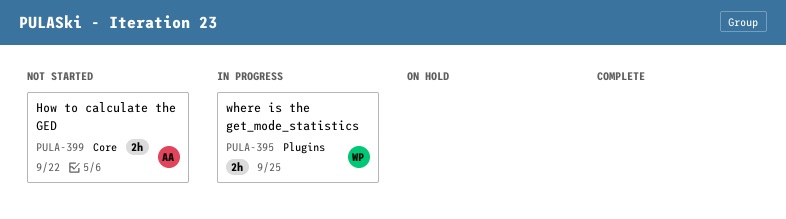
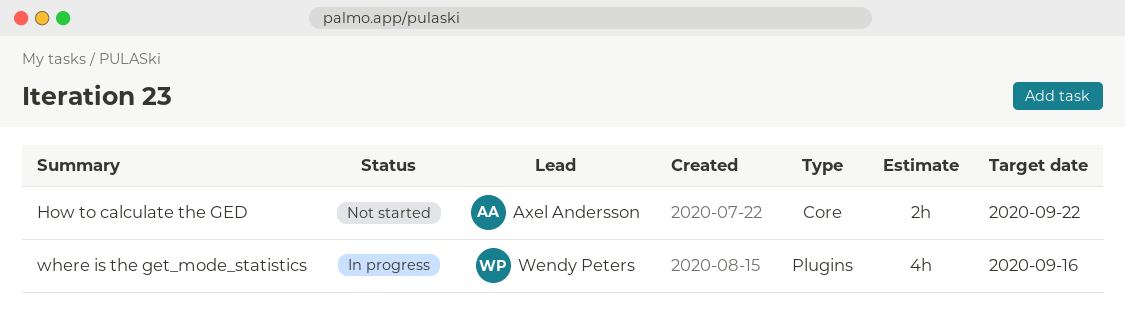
where is the get_mode_statistics, estimate: 2h -> 4h
where is the get_mode_statistics, due: Sep 25 -> Sep 16

